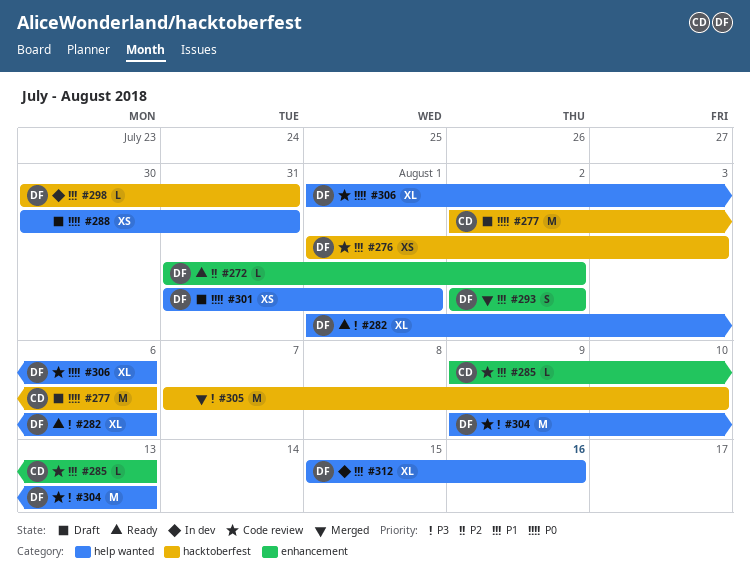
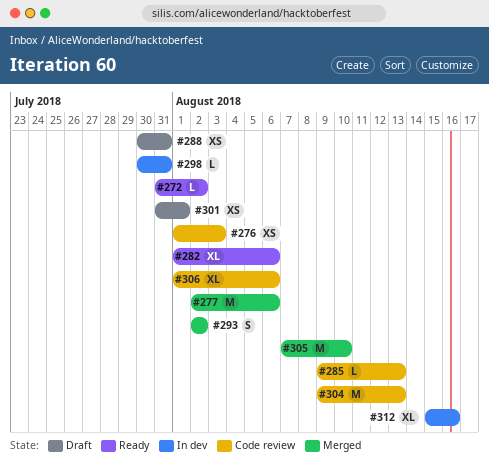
#277, status: Draft -> Merged

